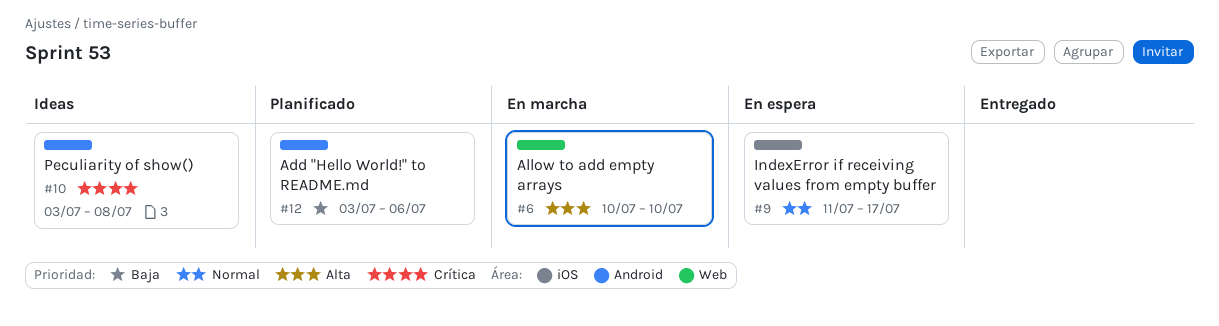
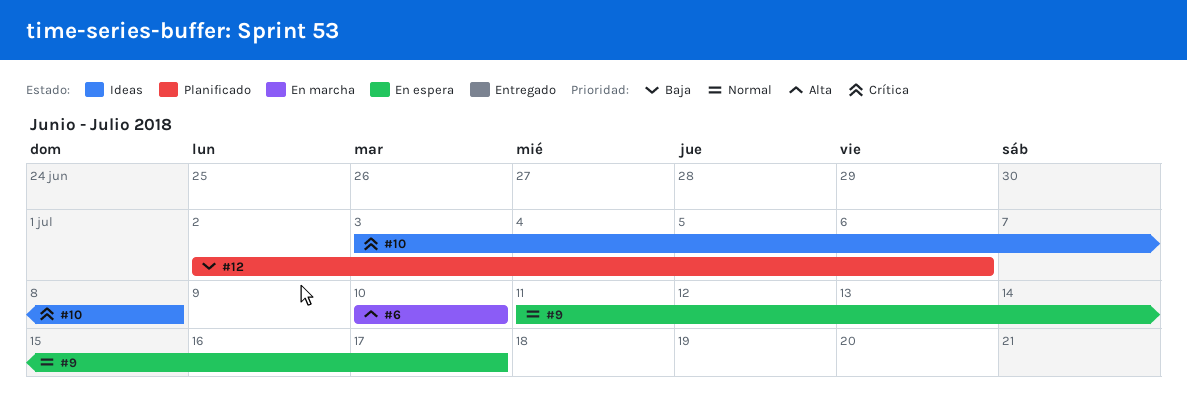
#12, start: Jul 3 -> Jul 2

